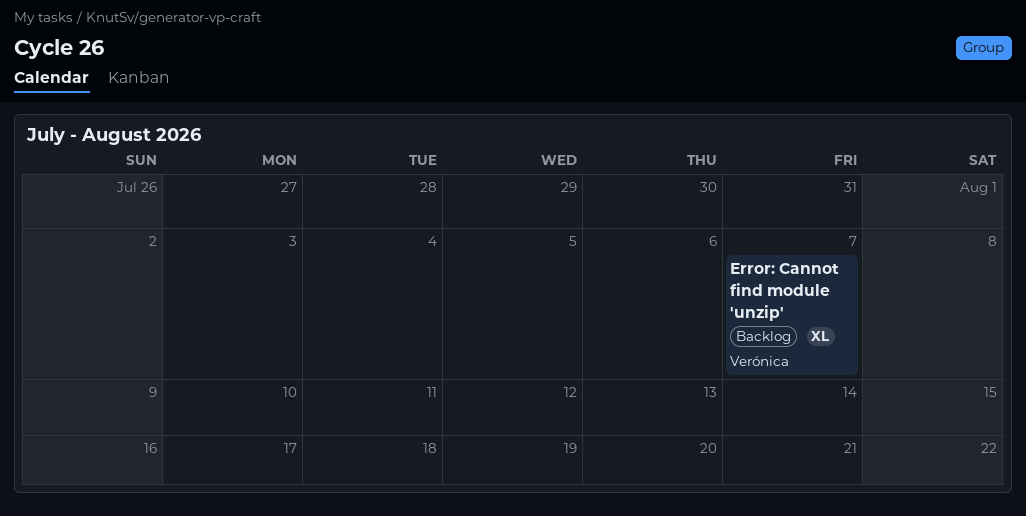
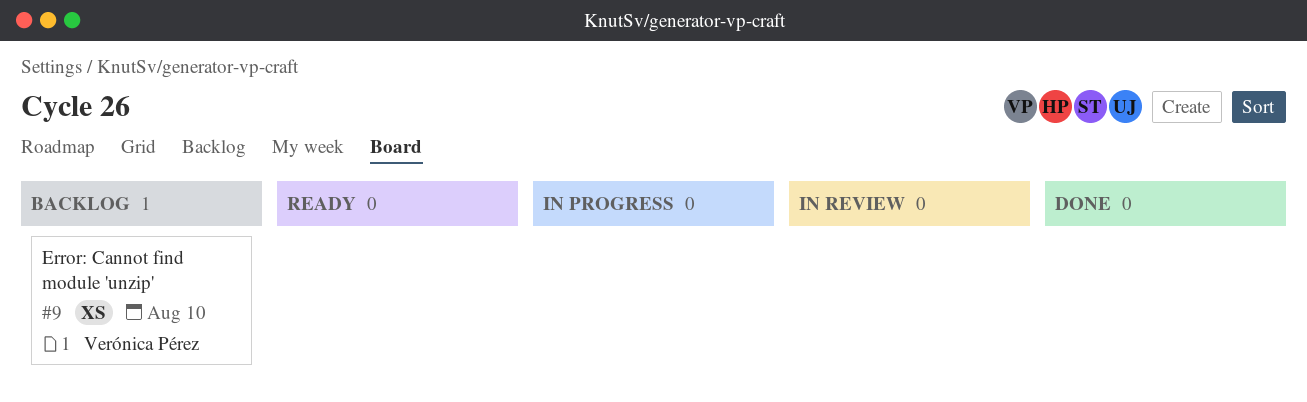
Error: Cannot find module 'unzip', estimate: XL -> XS
Error: Cannot find module 'unzip', due: Aug 7 -> Aug 10

